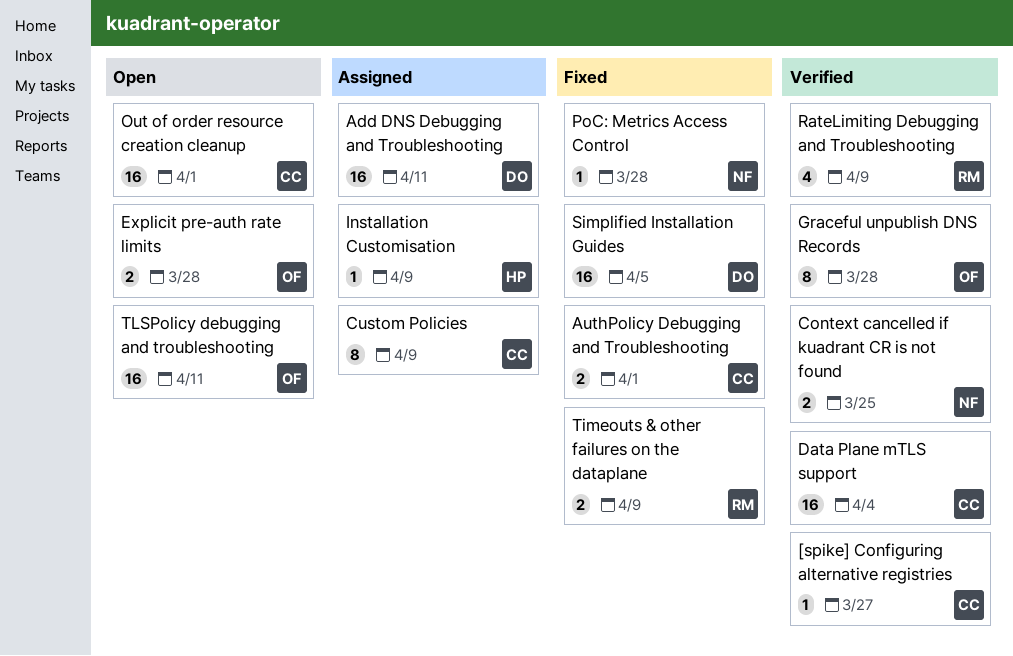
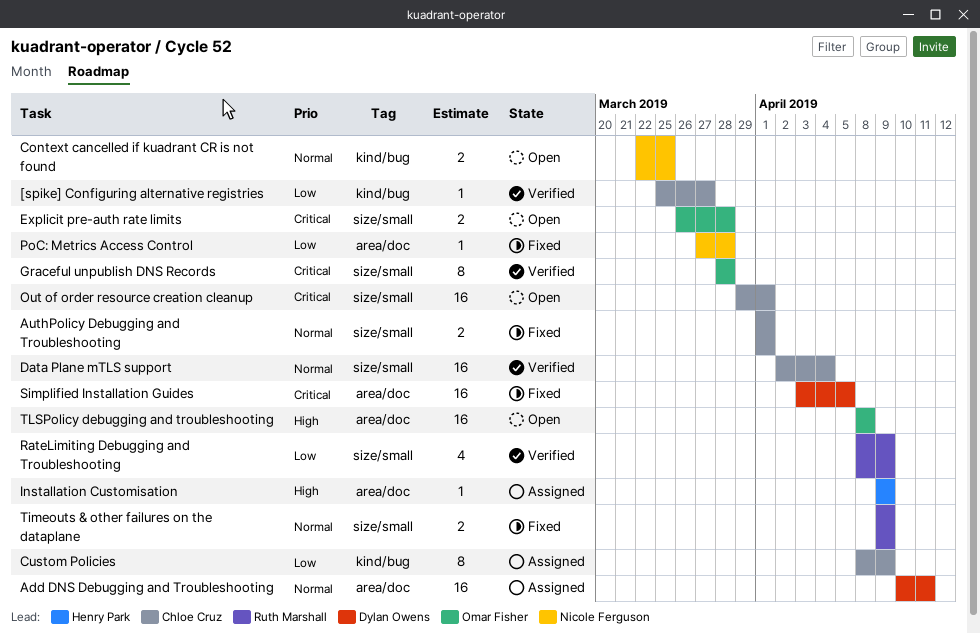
Context cancelled if kuadrant CR is not found, status: Verified -> Open
TLSPolicy debugging and troubleshooting, due: Apr 11 -> Apr 8

